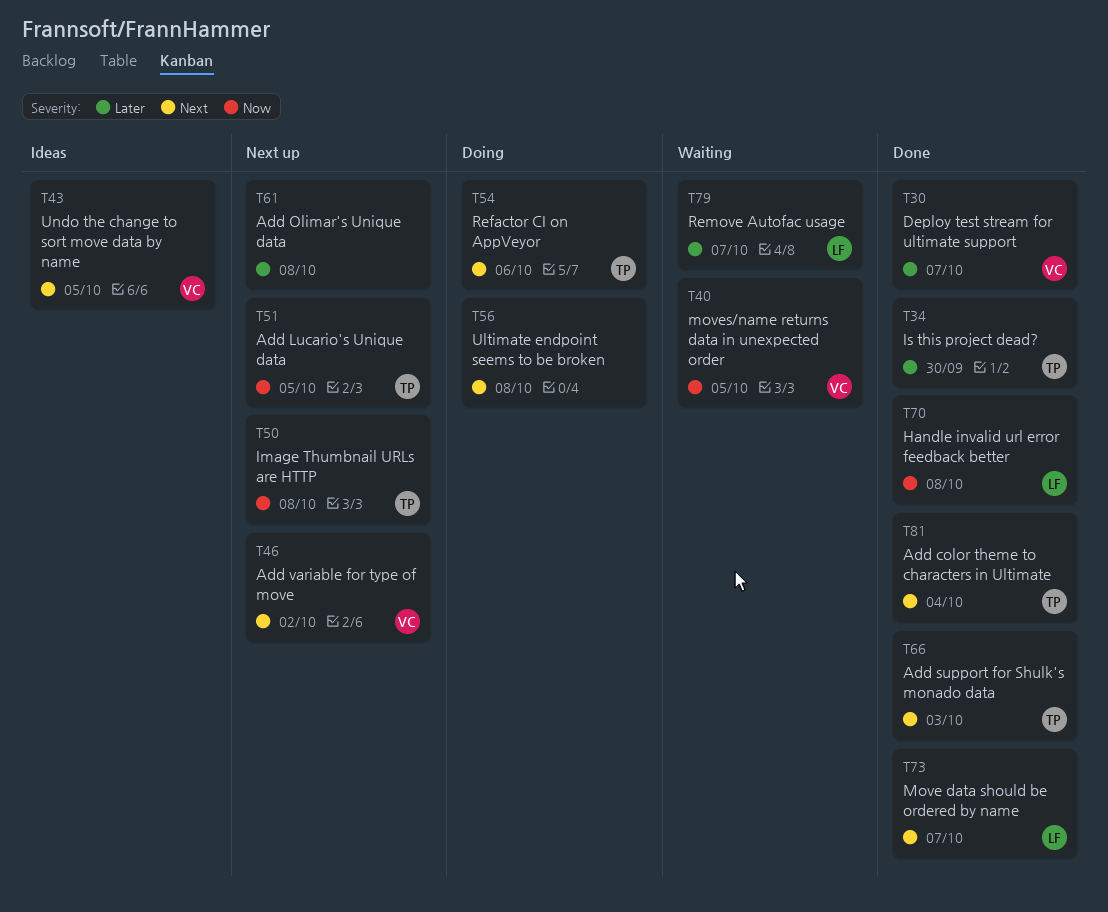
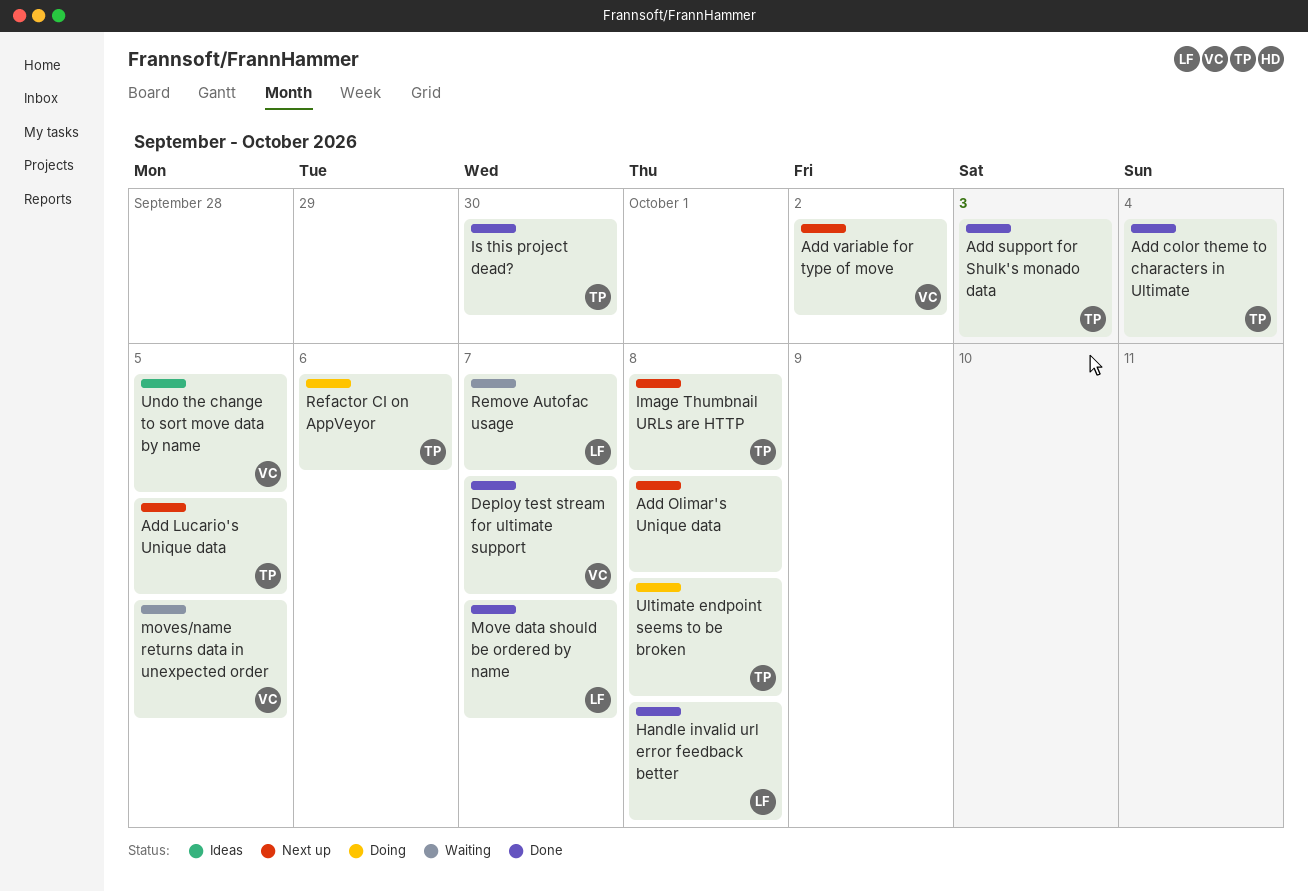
Ultimate endpoint seems to be broken, owner: none -> TP

